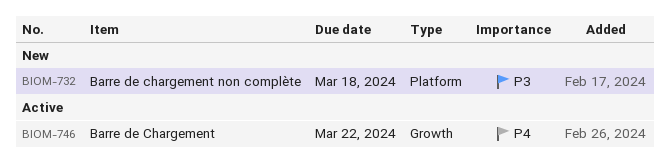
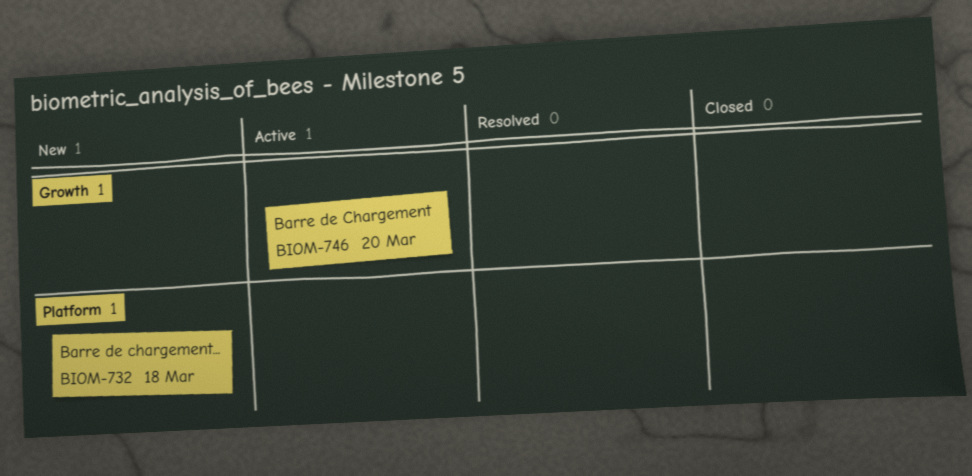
BIOM-746, due: Mar 22 -> Mar 20

